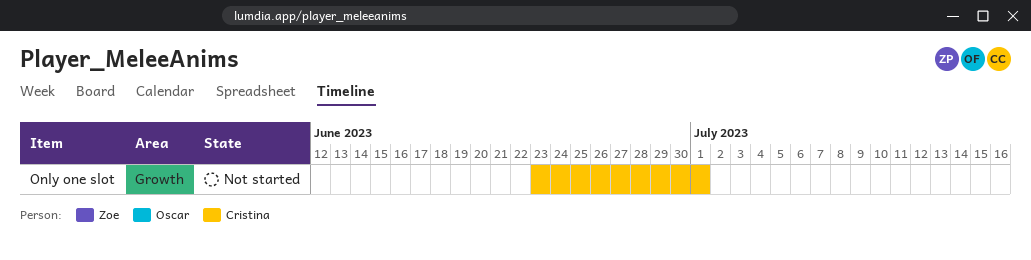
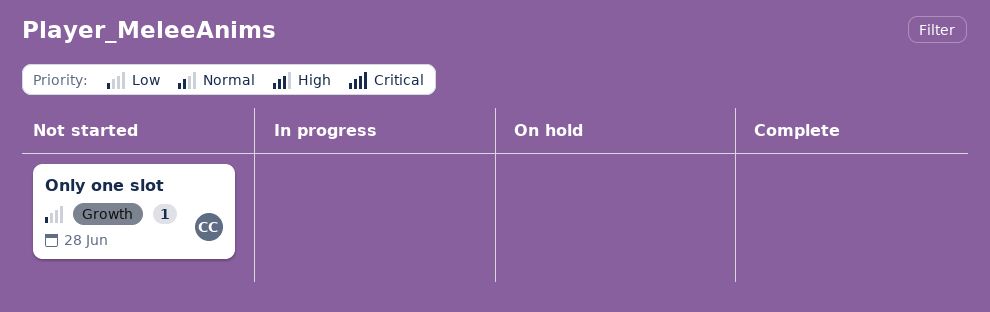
Only one slot, due: Jul 1 -> Jun 28

